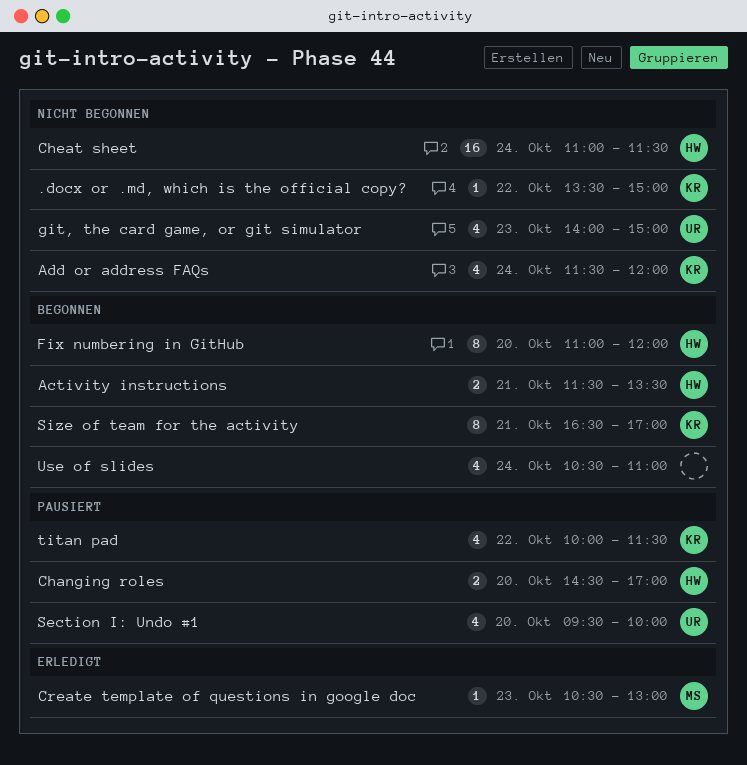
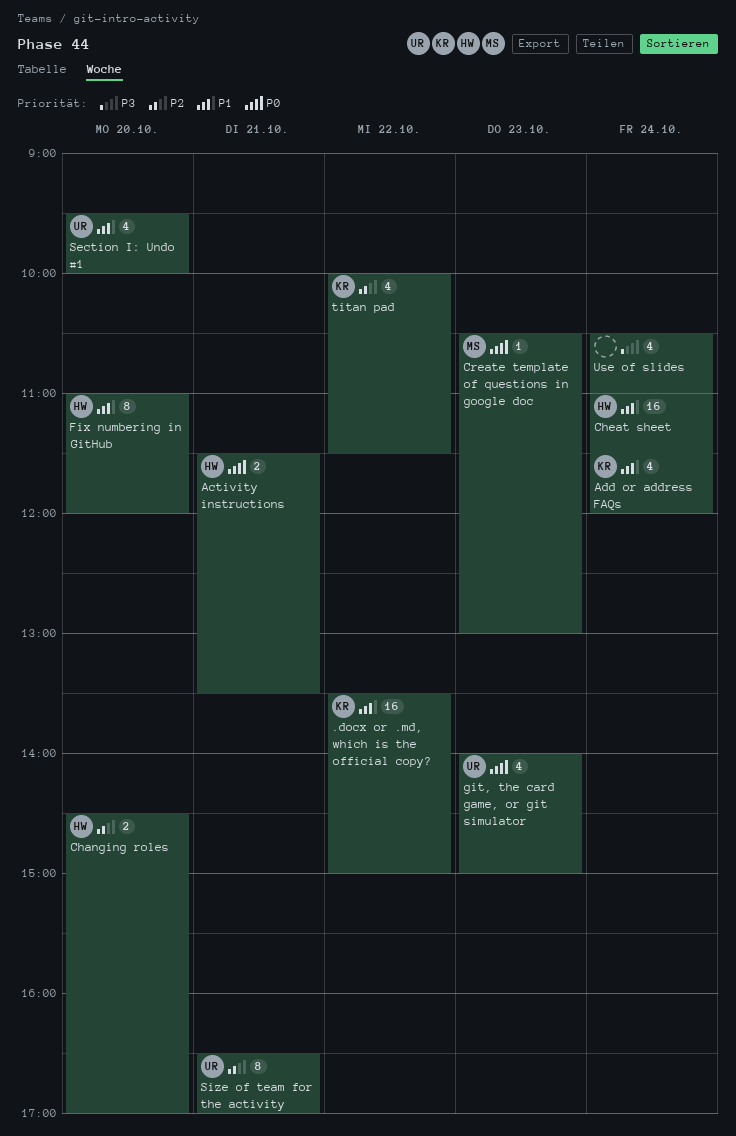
.docx or .md, which is the official copy?, estimate: 1 -> 16
Size of team for the activity, owner: KR -> UR

